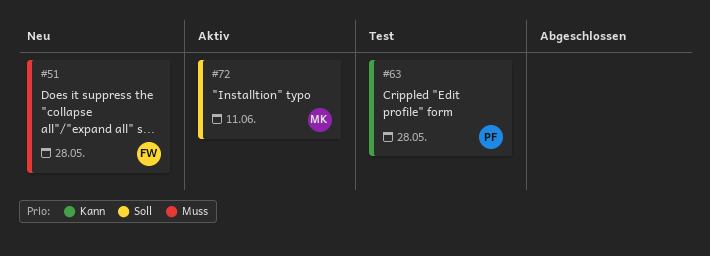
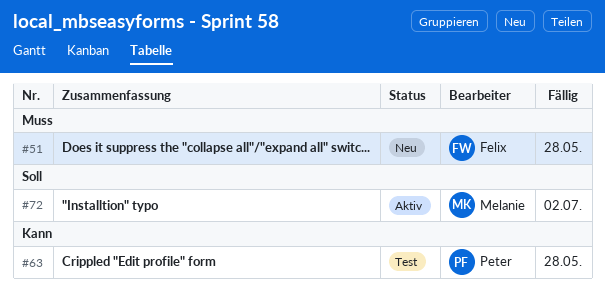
#72, due: Jun 11 -> Jul 2

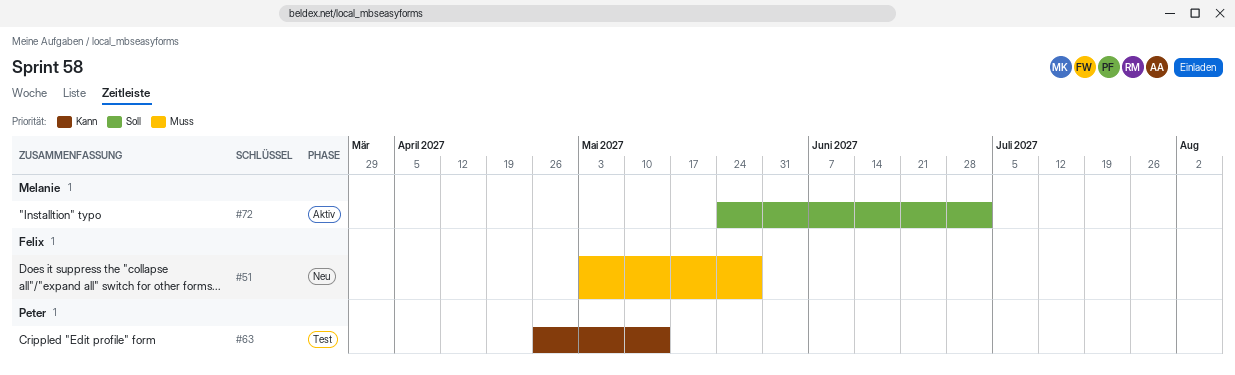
#63, due: May 28 -> May 14

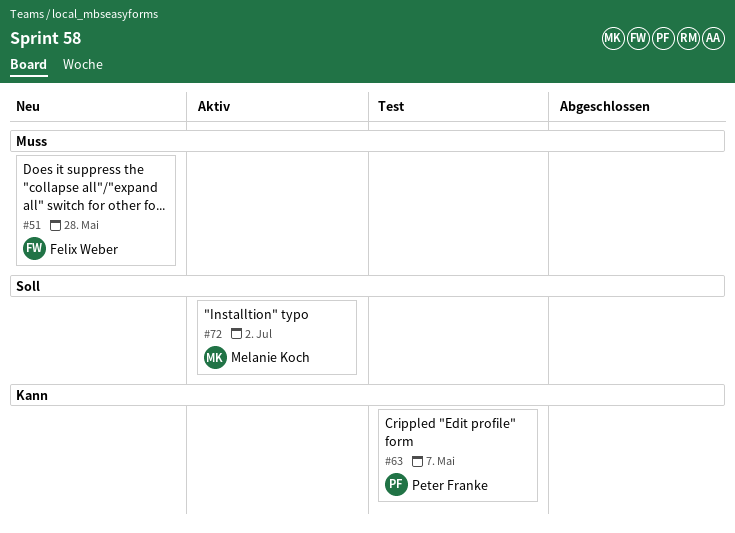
#63, due: May 14 -> May 7

